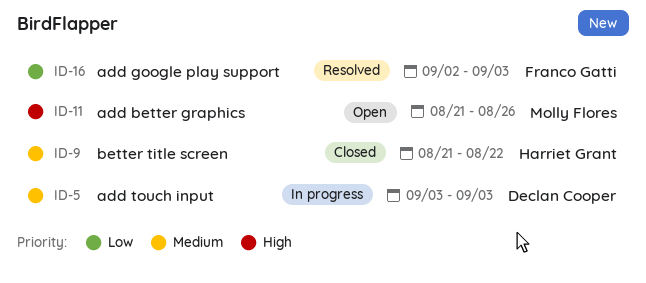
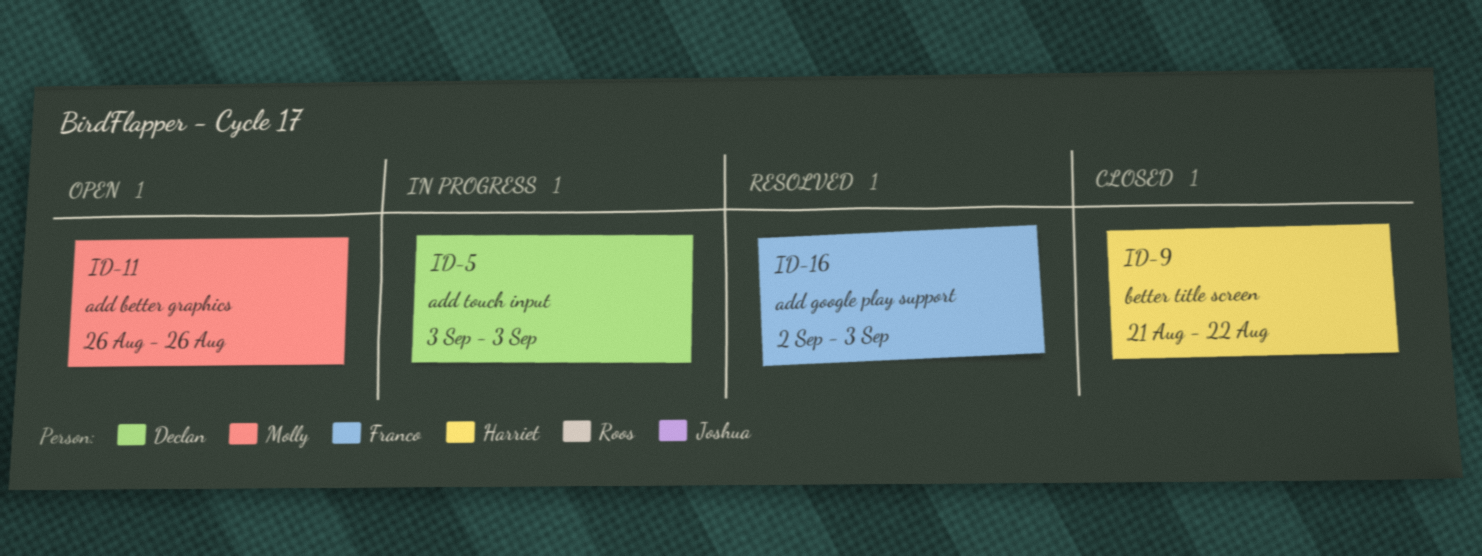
ID-11, start: Aug 21 -> Aug 26

